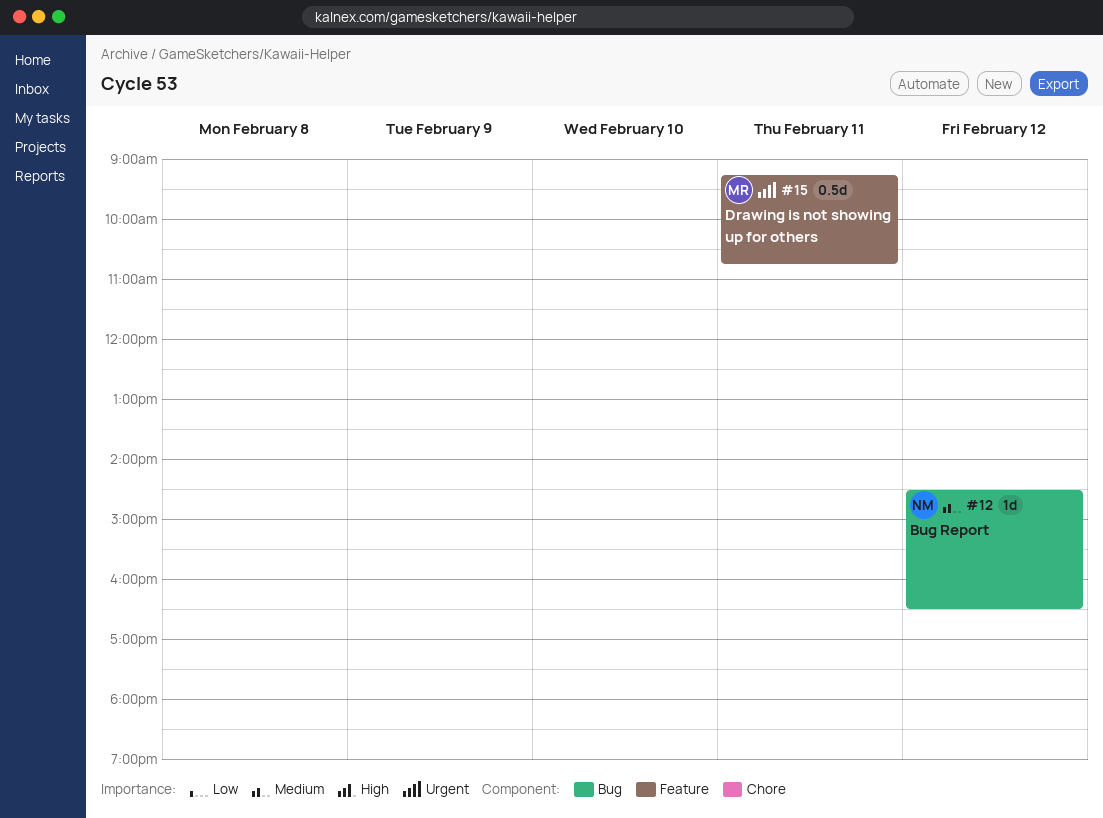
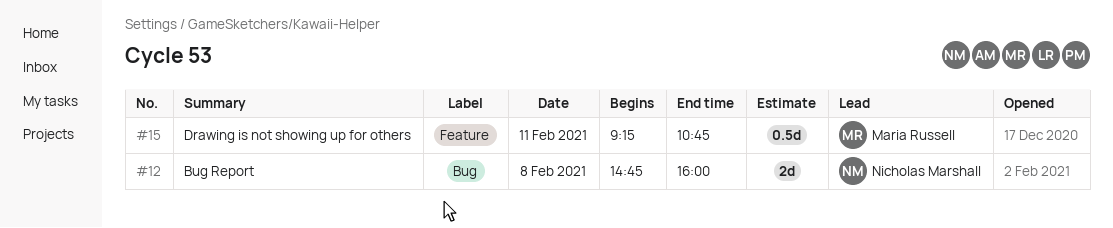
#12, estimate: 1d -> 2d
#12, day: Feb 12 -> Feb 8
#12, begins: 14:30 -> 14:45
#12, ends: 16:30 -> 16:00

